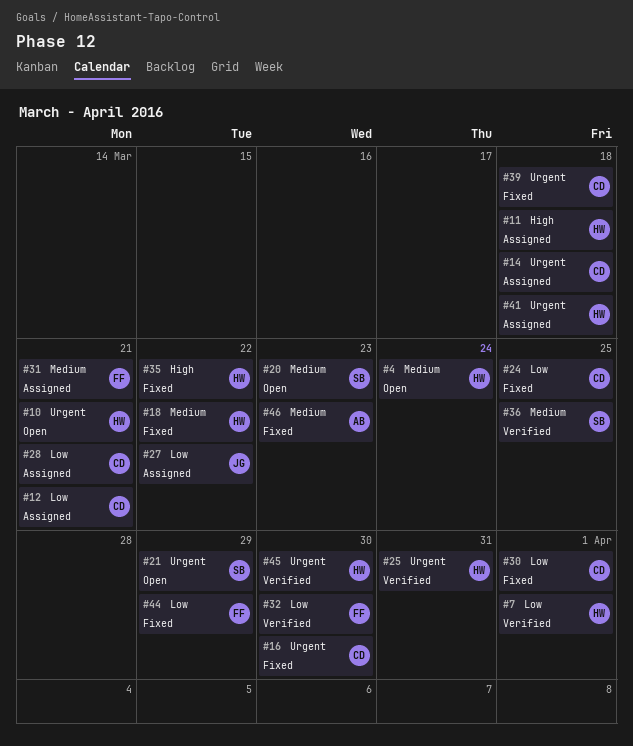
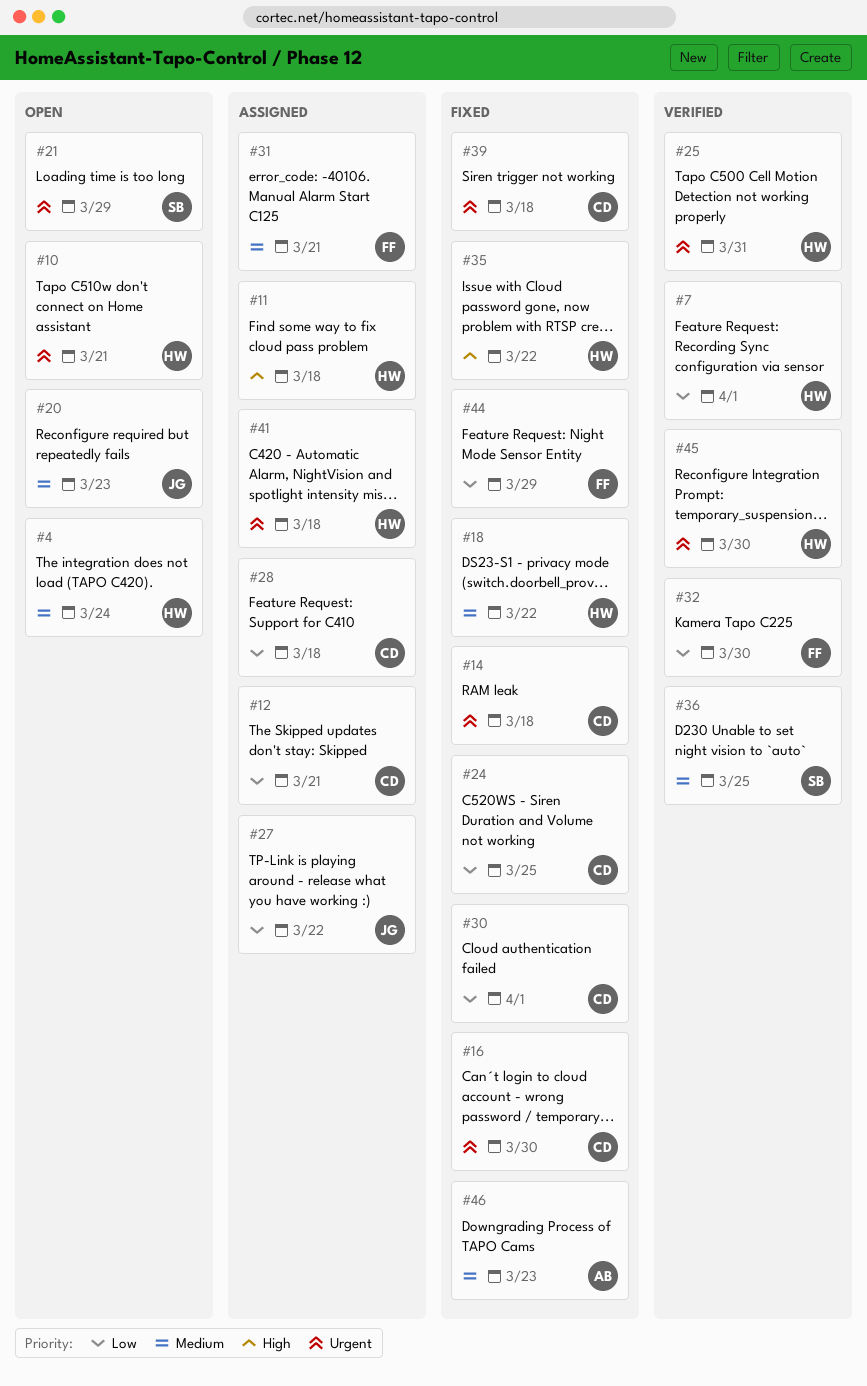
#14, status: Assigned -> Fixed
#20, owner: SB -> JG
#28, due: Mar 21 -> Mar 18

